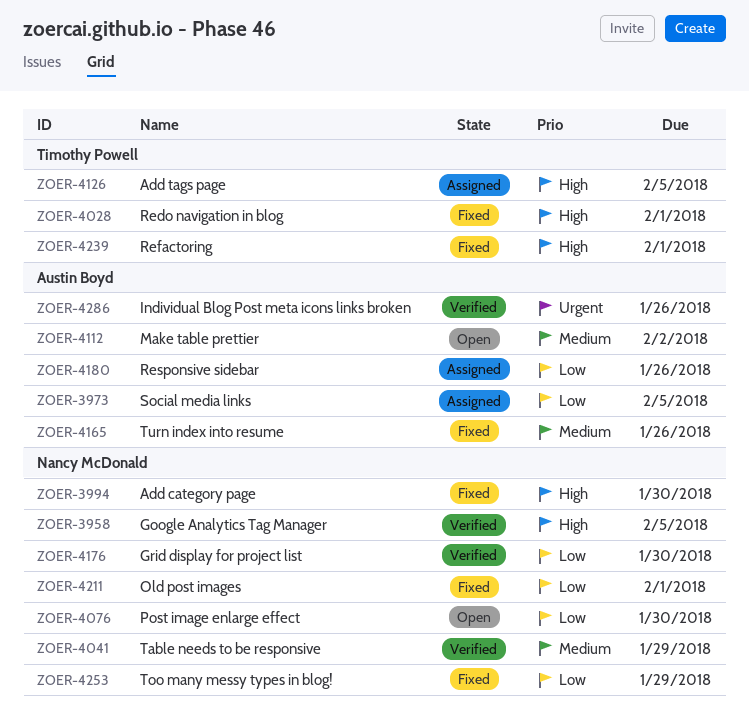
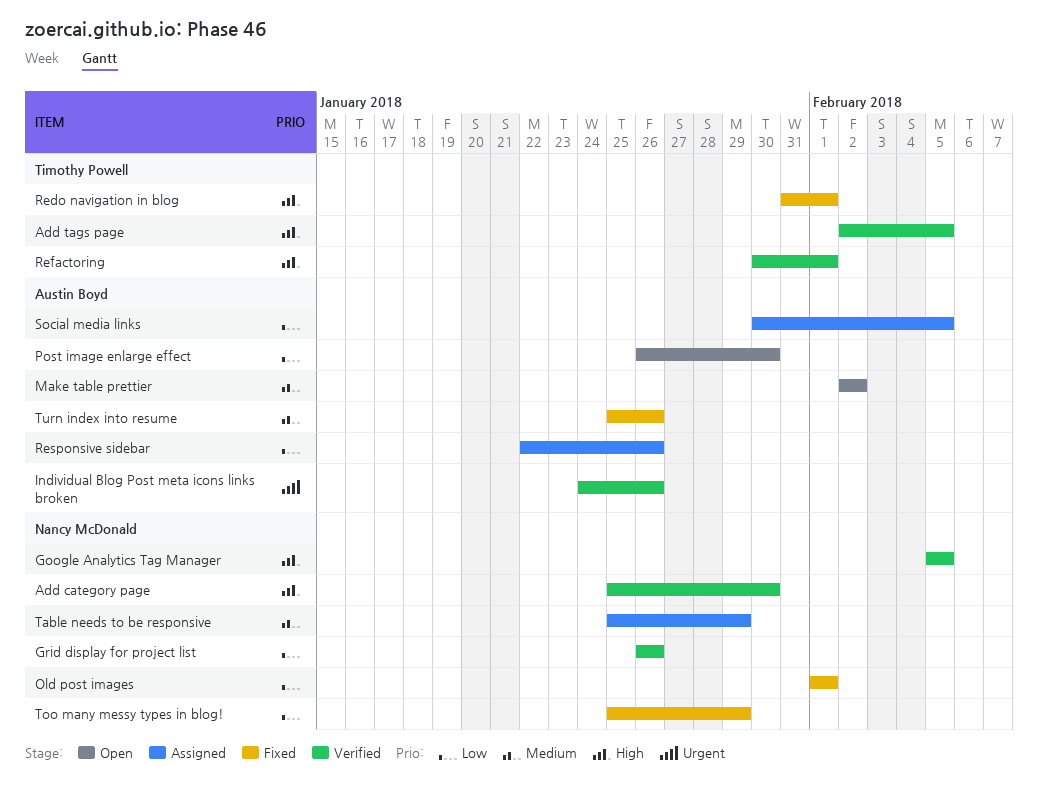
Add category page, status: Fixed -> Verified
Add tags page, status: Assigned -> Verified
Grid display for project list, due: Jan 30 -> Jan 26
Post image enlarge effect, owner: Nancy McDonald -> Austin Boyd
Refactoring, status: Fixed -> Verified
Table needs to be responsive, status: Verified -> Assigned

